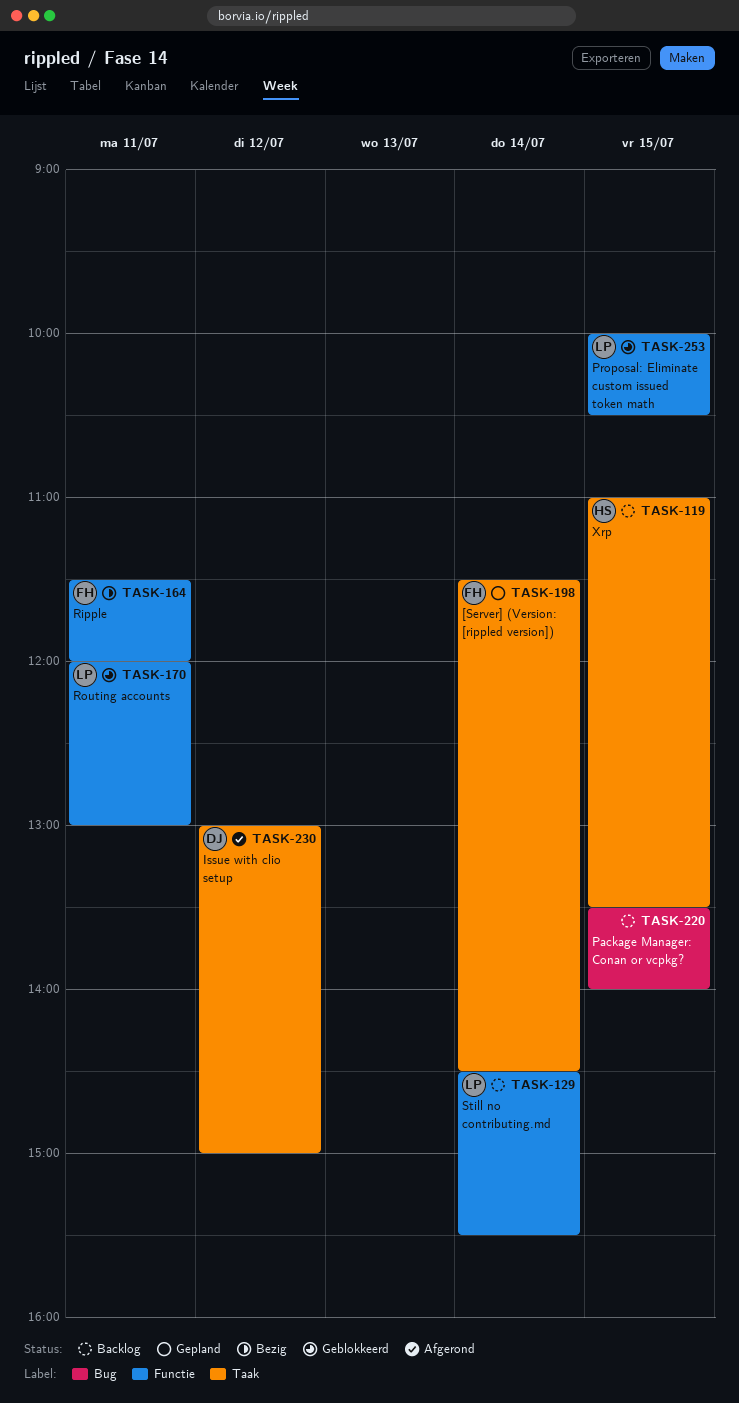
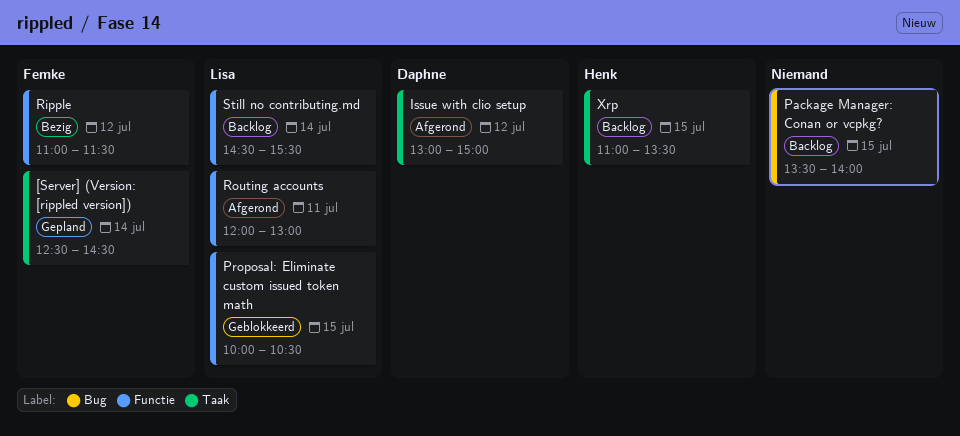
[Server] (Version: [rippled version]), begins: 11:30 -> 12:30
Ripple, day: Jul 11 -> Jul 12
Ripple, begins: 11:30 -> 11:00
Ripple, ends: 12:00 -> 11:30
Routing accounts, status: Geblokkeerd -> Afgerond

